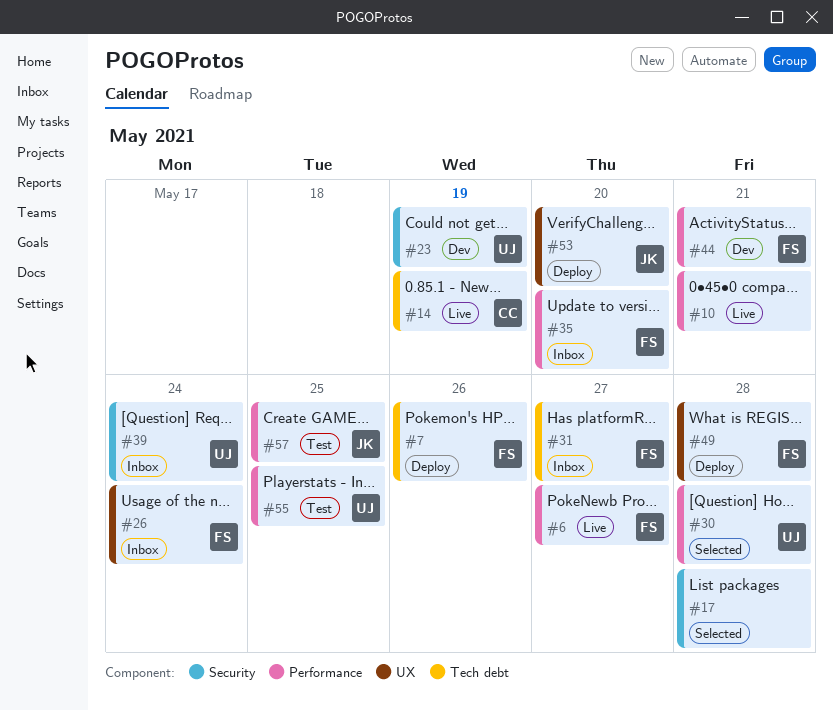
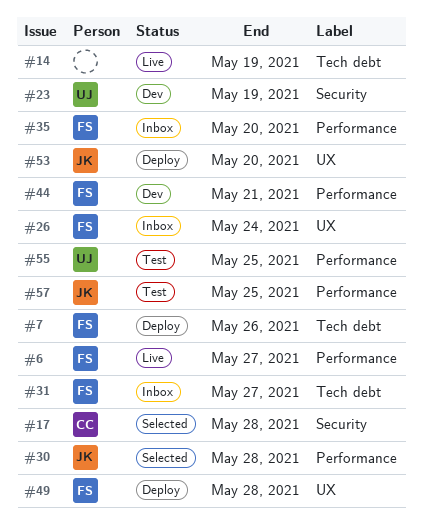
#10: present -> none
#14, owner: CC -> none
#17, owner: none -> CC
#30, owner: UJ -> JK
#39: present -> none

